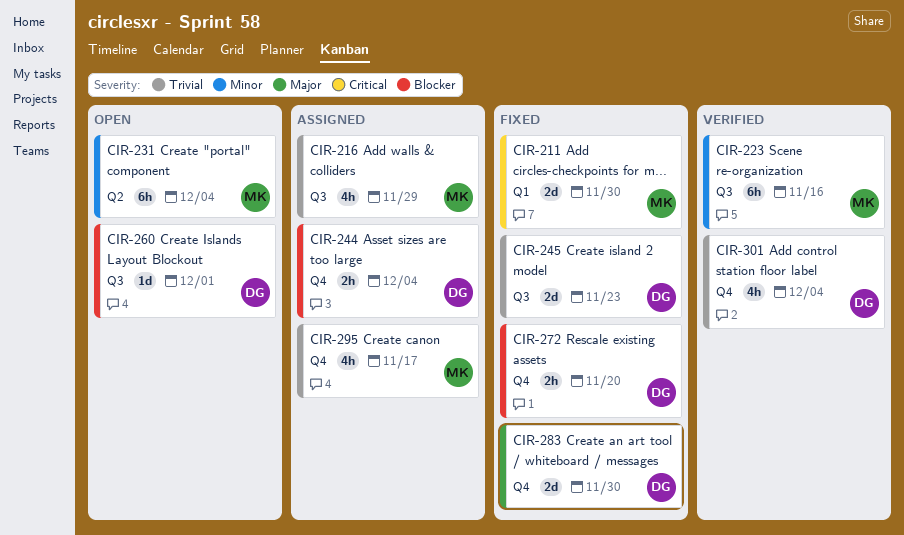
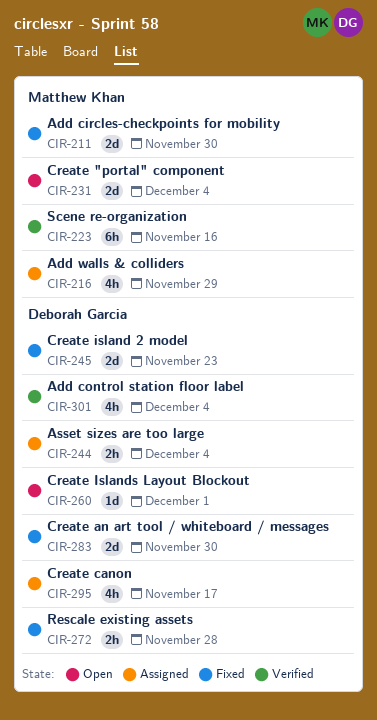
CIR-231, estimate: 6h -> 2d
CIR-272, due: Nov 20 -> Nov 28
CIR-295, owner: Matthew Khan -> Deborah Garcia

